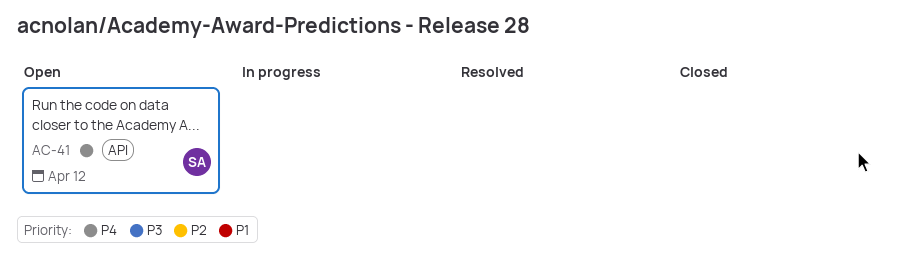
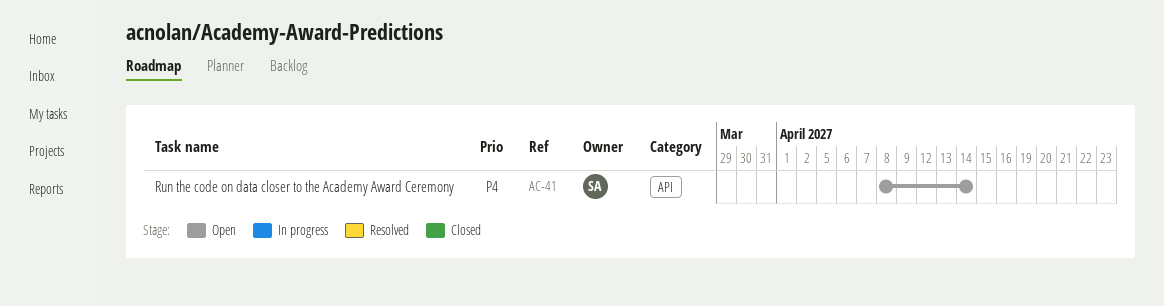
AC-41, due: Apr 12 -> Apr 14

